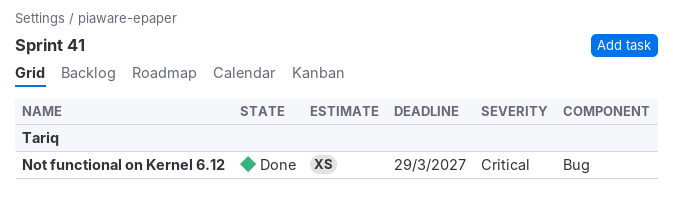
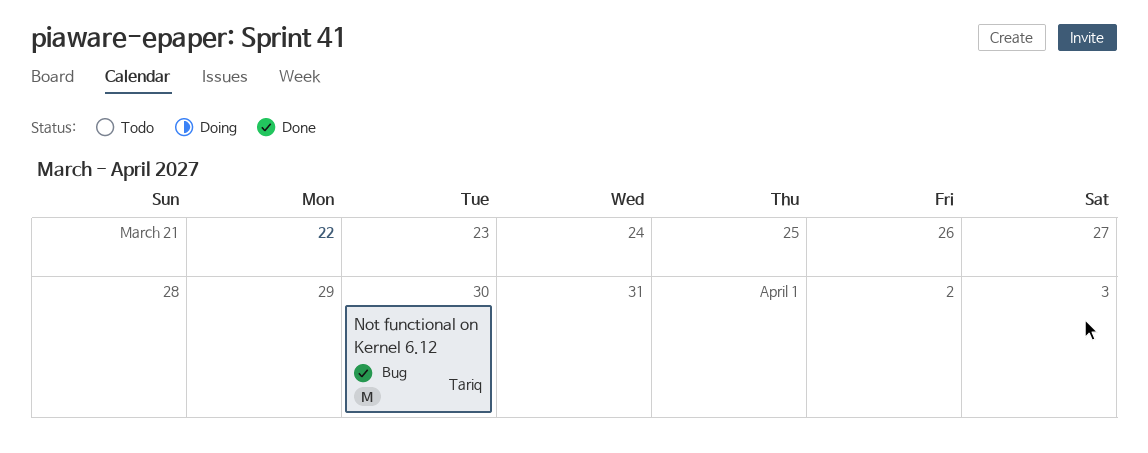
Not functional on Kernel 6.12, estimate: XS -> M
Not functional on Kernel 6.12, due: Mar 29 -> Mar 30

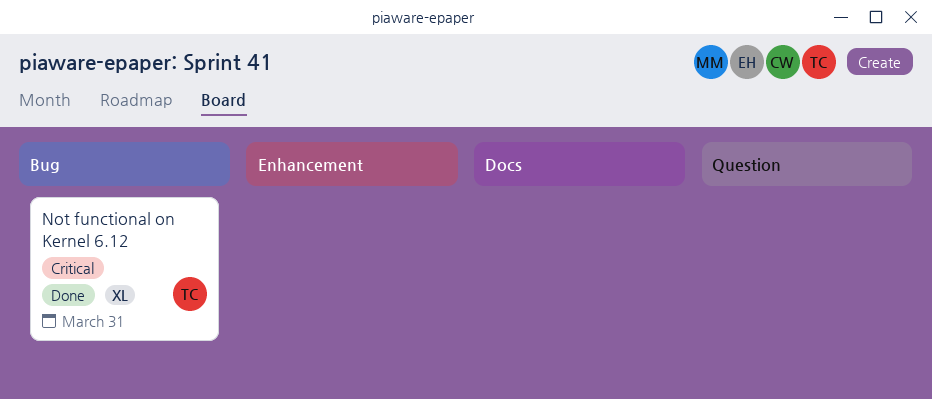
Not functional on Kernel 6.12, estimate: M -> XL
Not functional on Kernel 6.12, due: Mar 30 -> Mar 31

